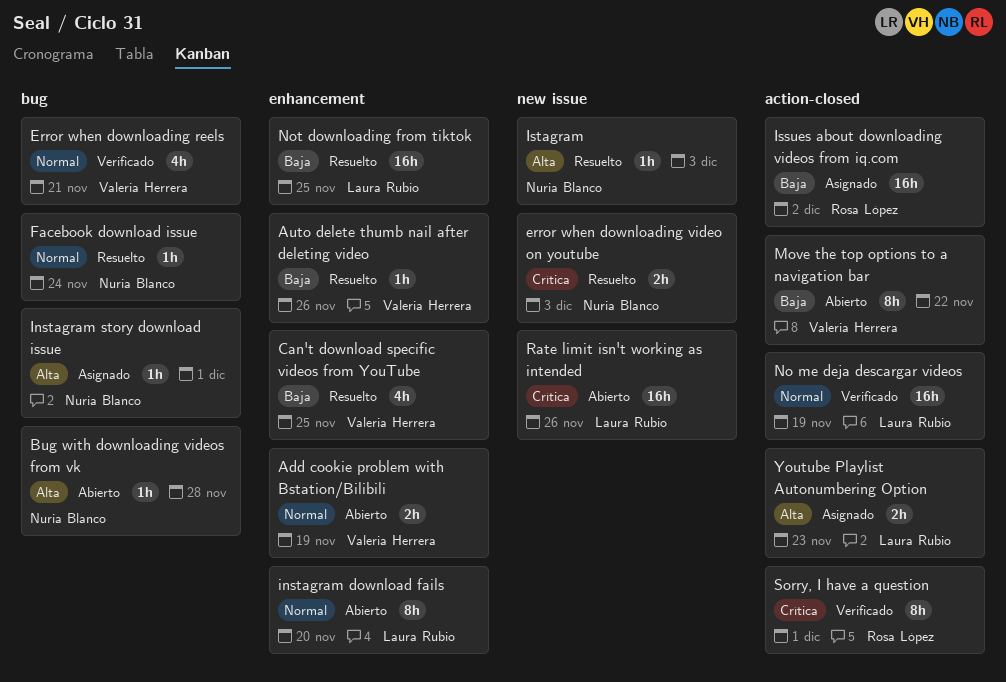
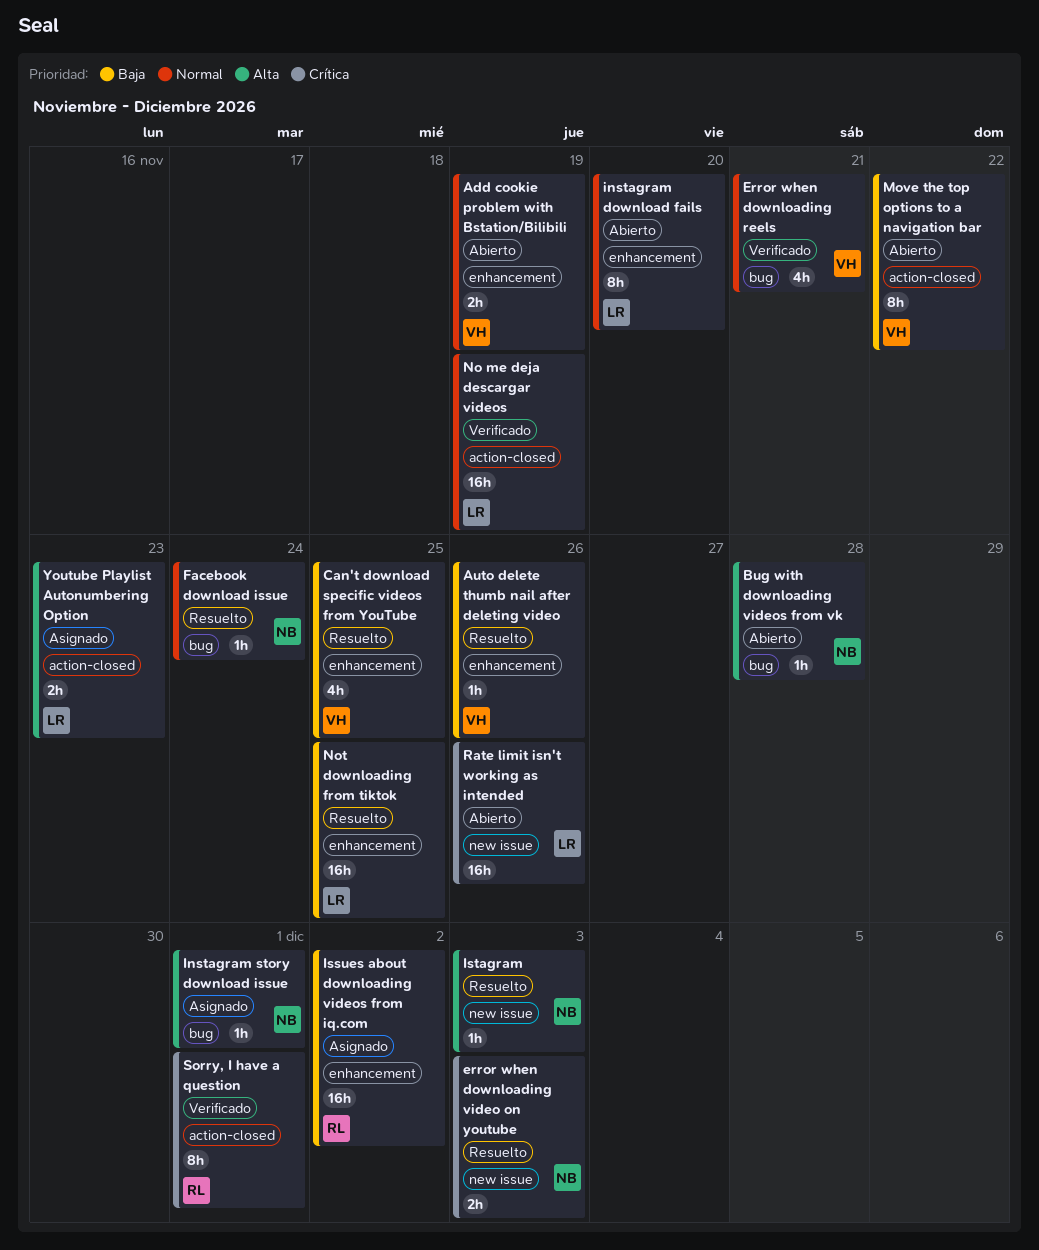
Issues about downloading videos from iq.com, label: action-closed -> enhancement

